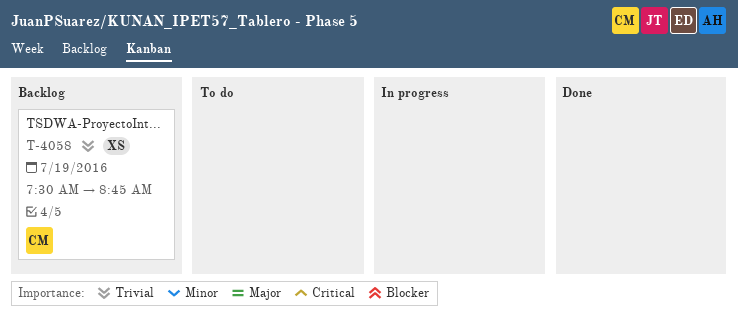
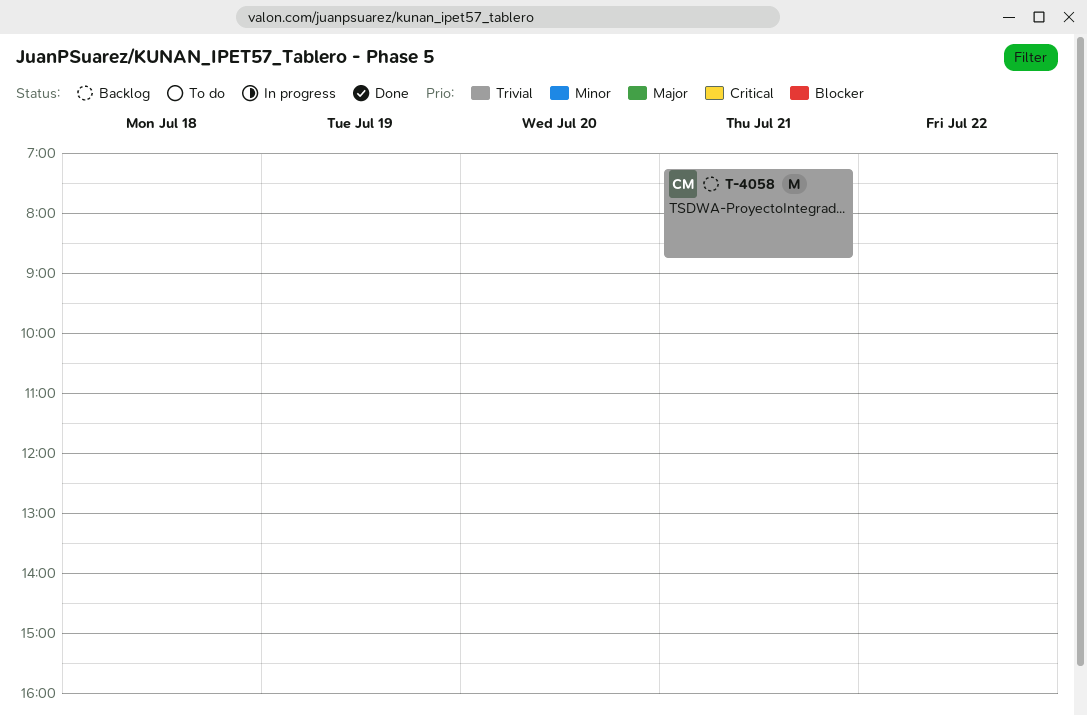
T-4058, estimate: XS -> M
T-4058, day: Jul 19 -> Jul 21
T-4058, begins: 07:30 -> 07:15

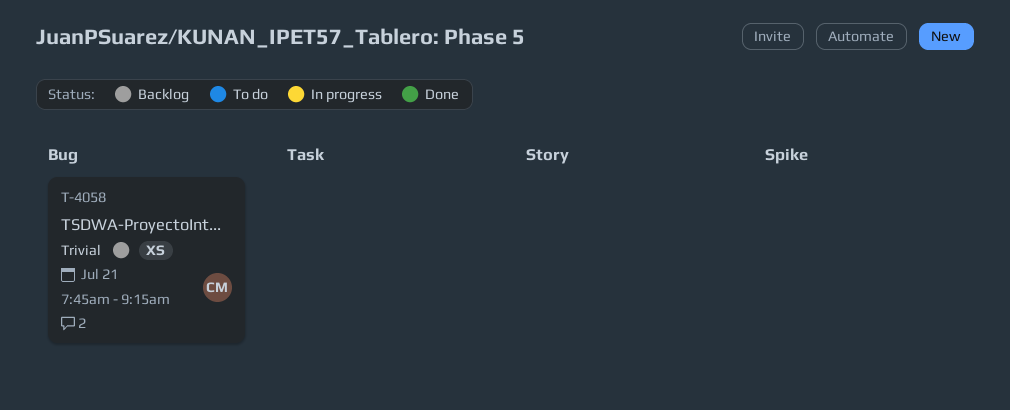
T-4058, estimate: M -> XS
T-4058, begins: 07:15 -> 07:45
T-4058, ends: 08:45 -> 09:15

